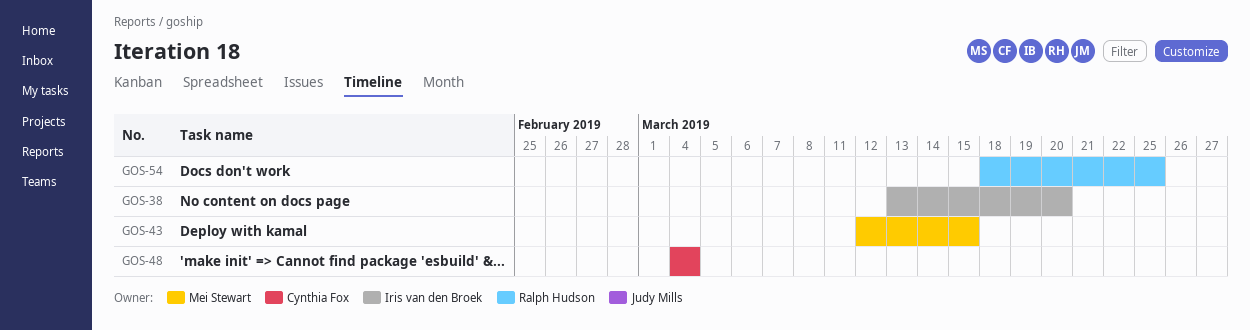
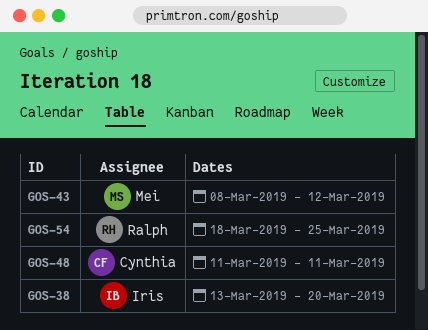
GOS-43, start: Mar 12 -> Mar 8
GOS-43, due: Mar 15 -> Mar 12
GOS-48, start: Mar 4 -> Mar 11
GOS-48, due: Mar 4 -> Mar 11

